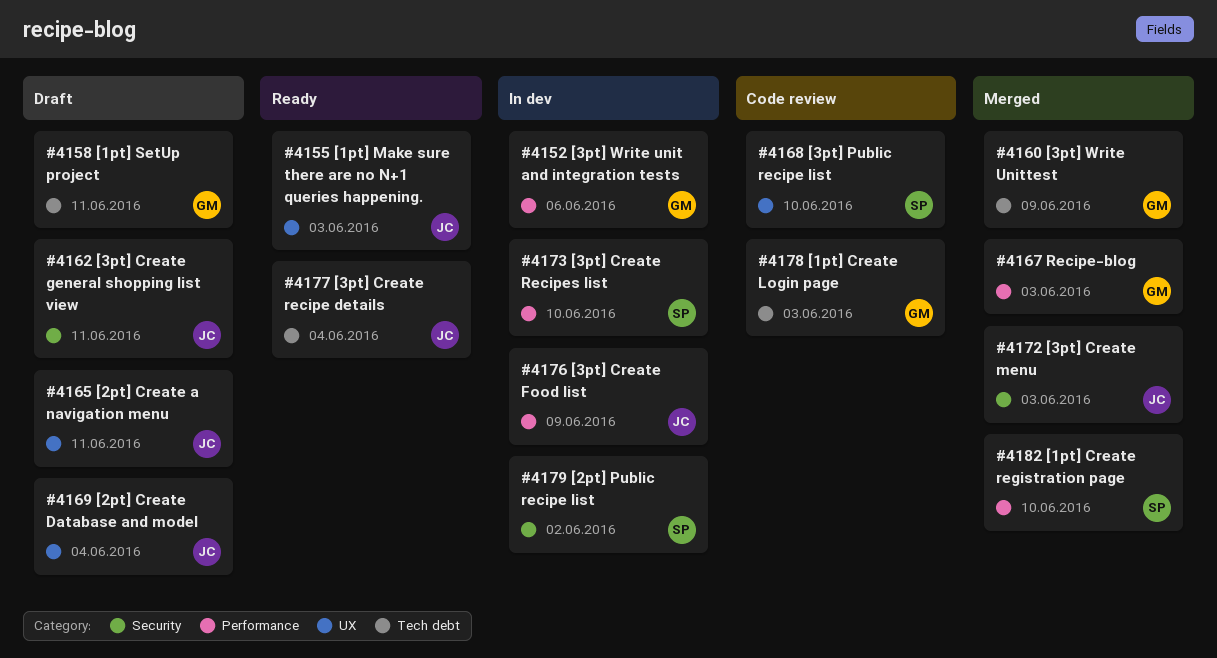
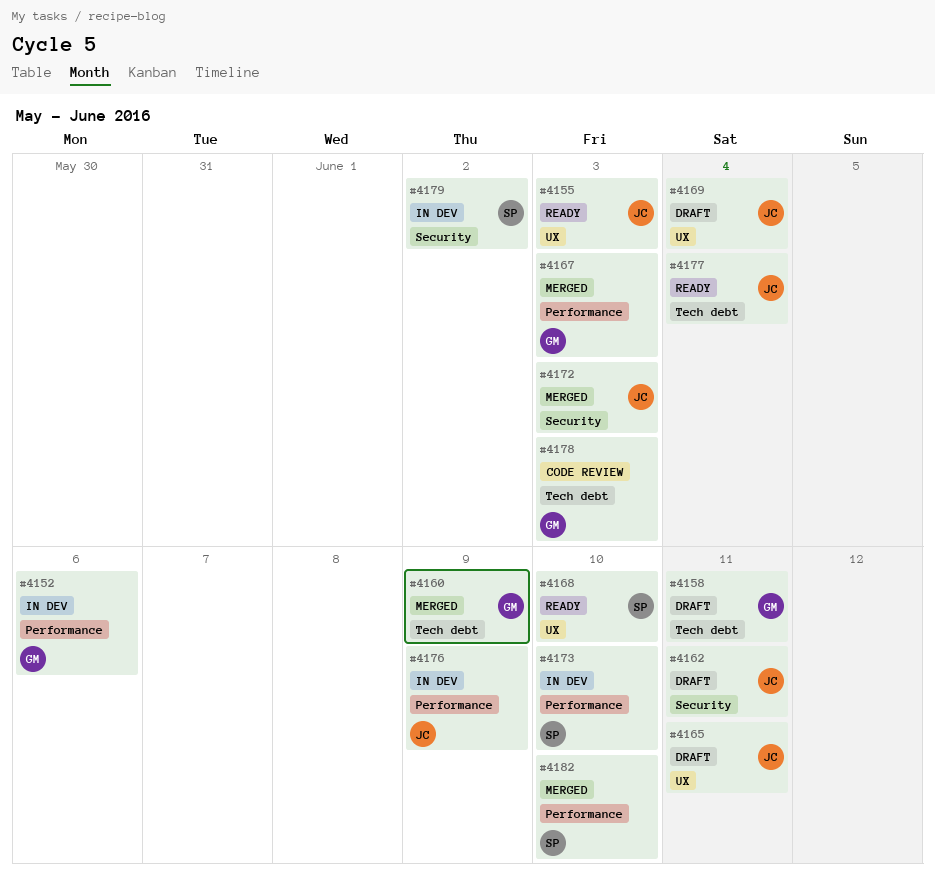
#4168, status: Code review -> Ready

